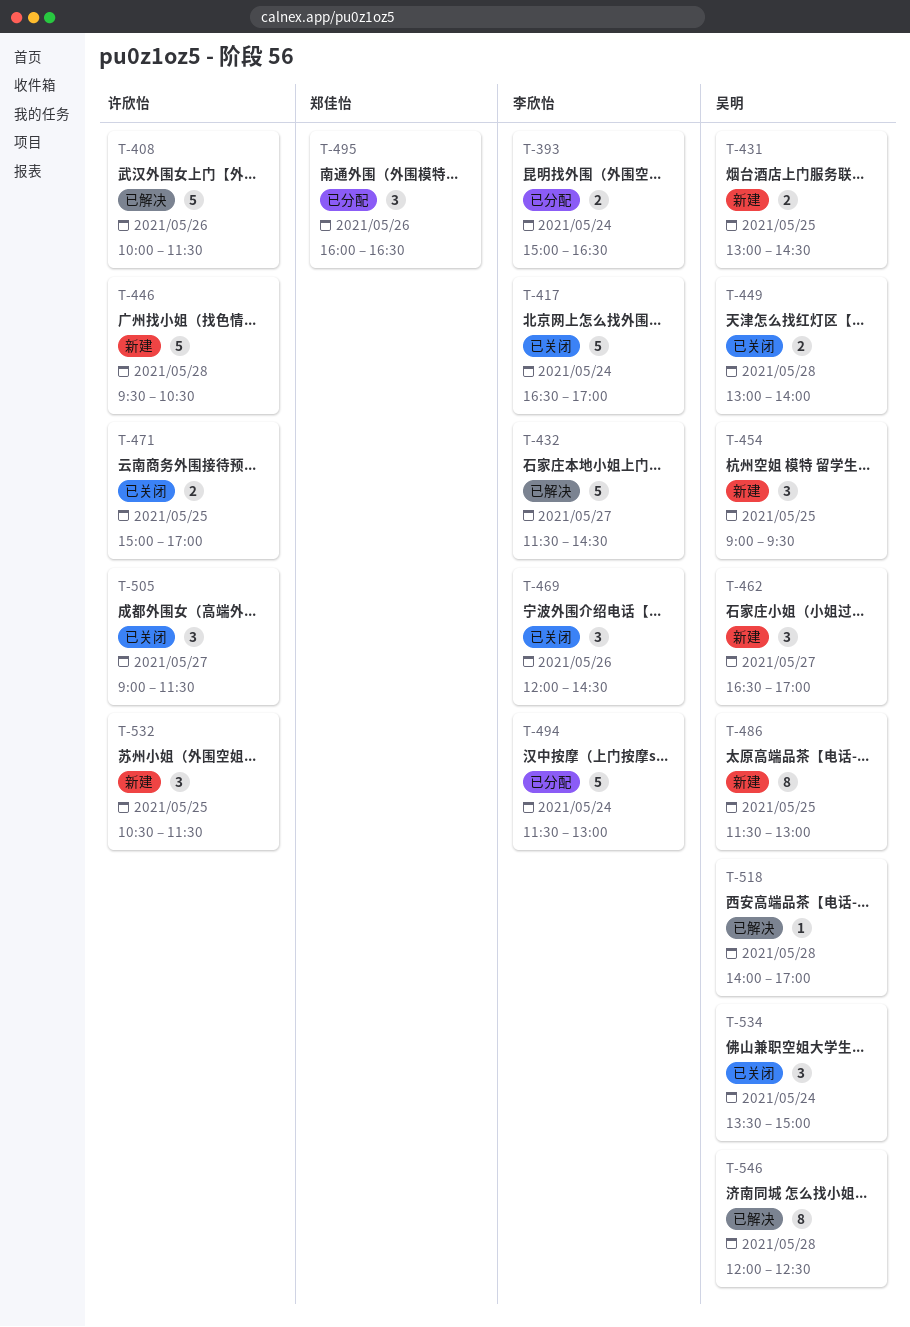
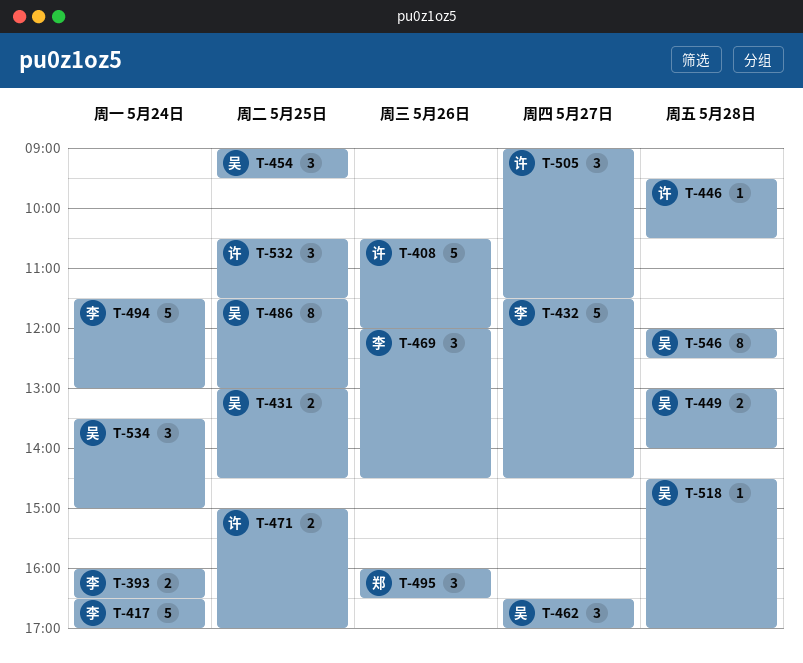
T-393, begins: 15:00 -> 16:00
T-408, begins: 10:00 -> 10:30
T-408, ends: 11:30 -> 12:00
T-446, estimate: 5 -> 1
T-518, begins: 14:00 -> 14:30

